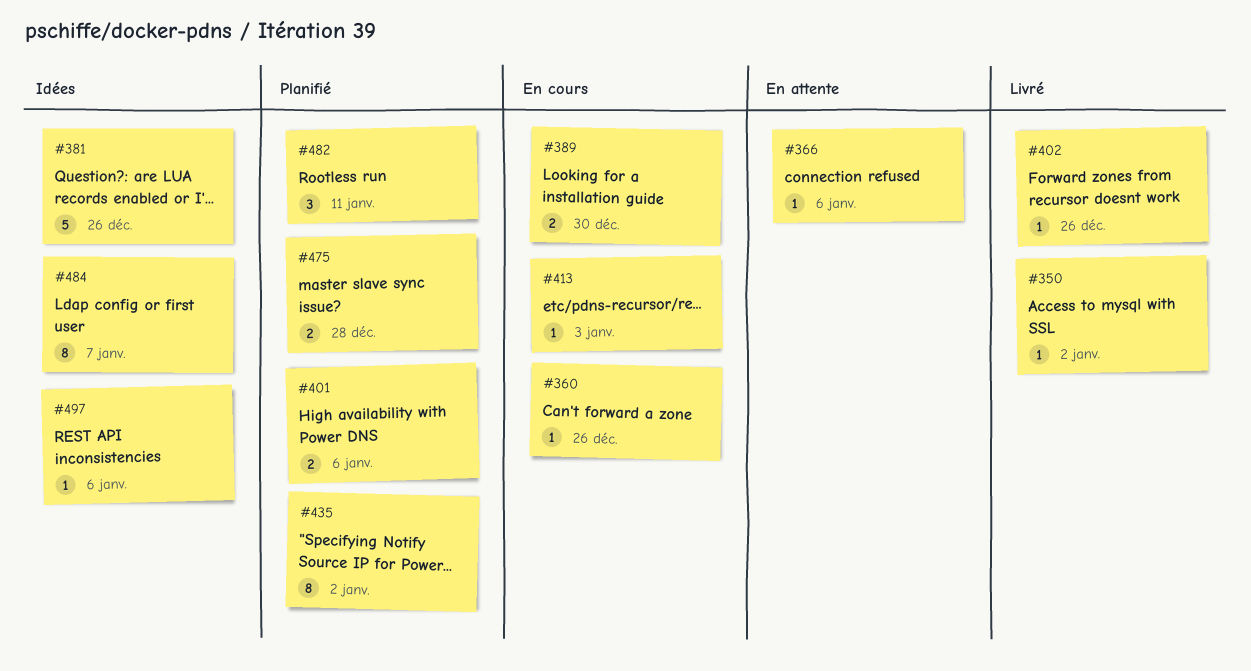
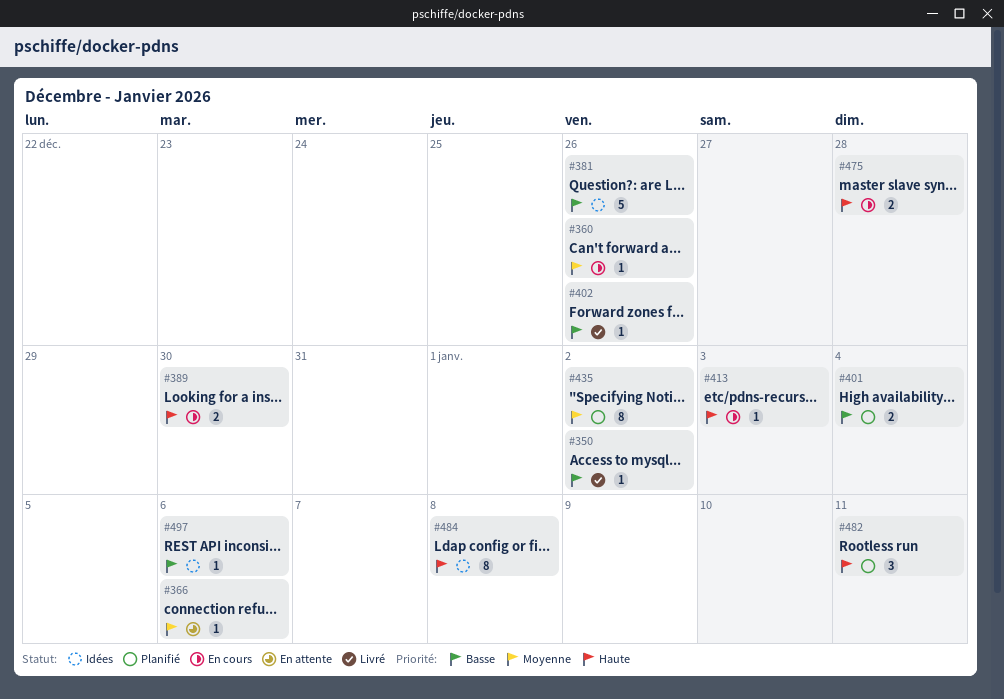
#401, due: Jan 6 -> Jan 4
#475, status: Planifié -> En cours
#484, due: Jan 7 -> Jan 8

